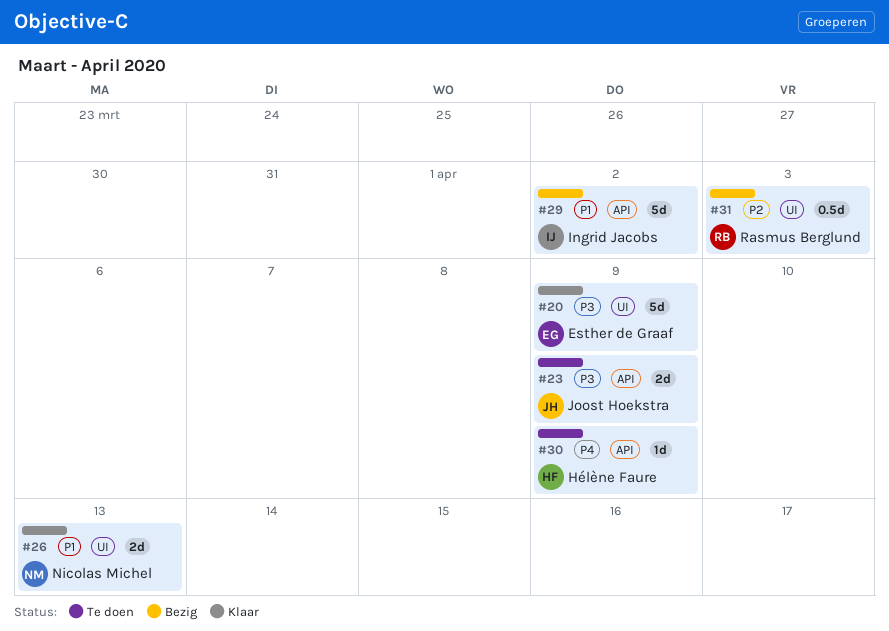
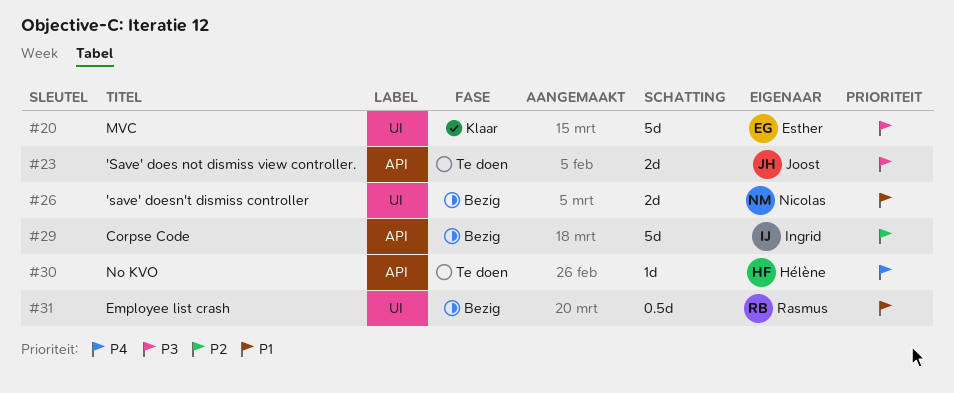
#26, status: Klaar -> Bezig
#29, priority: P1 -> P2
#31, priority: P2 -> P1

